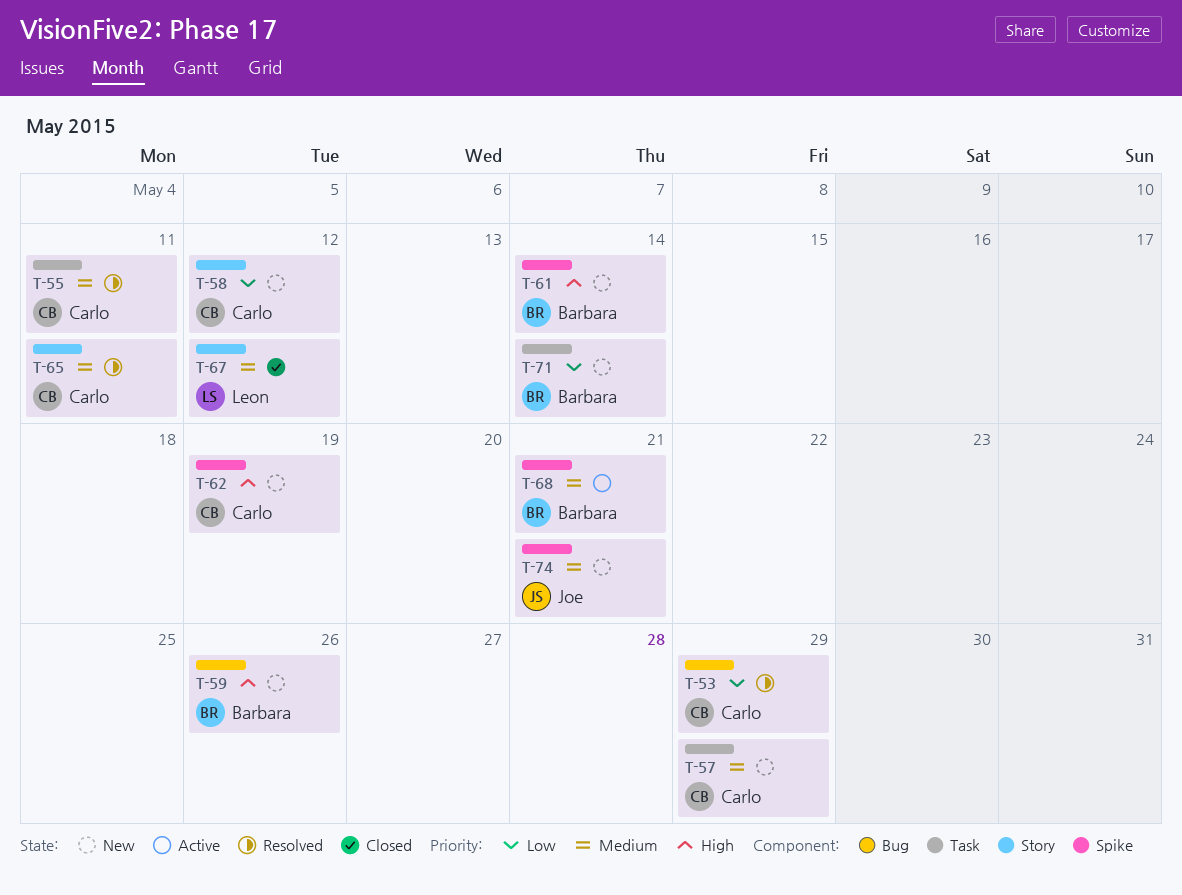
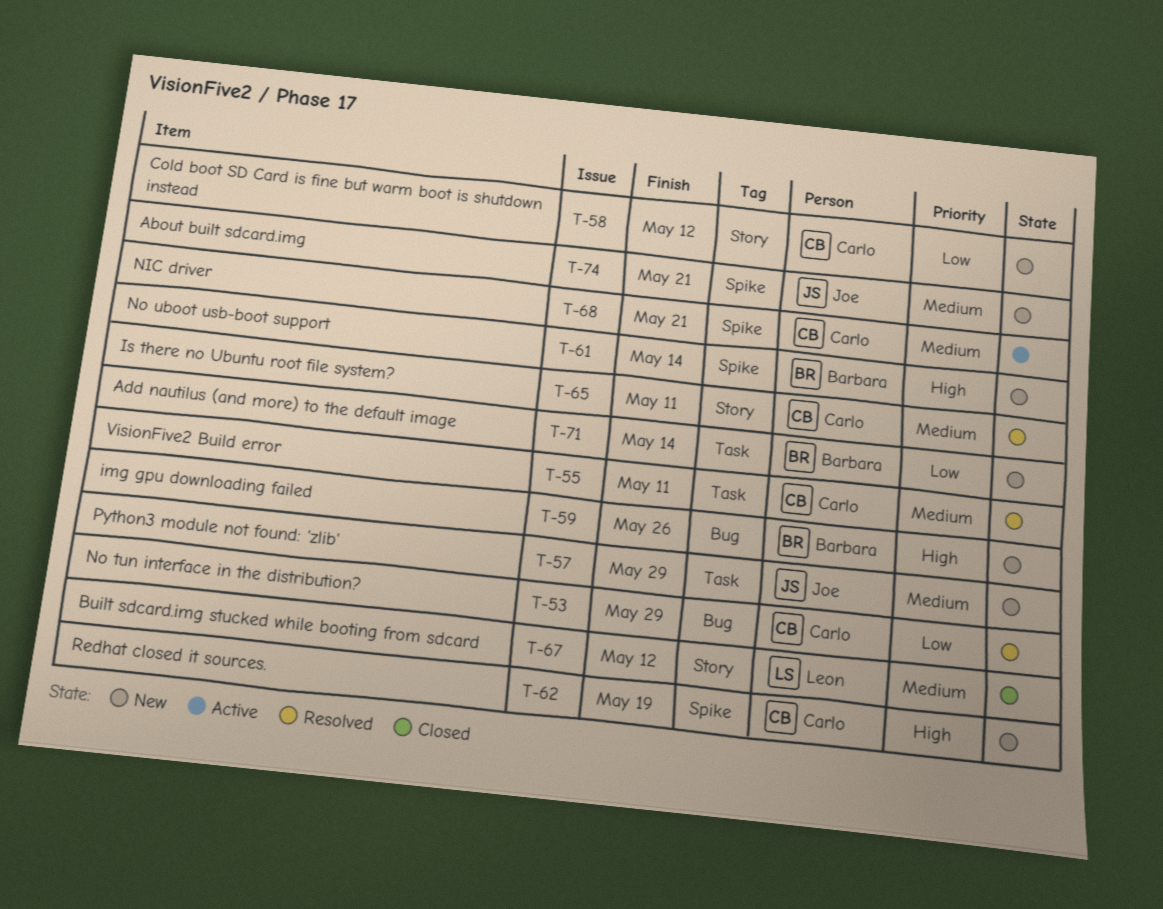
T-57, owner: Carlo -> Joe
T-68, owner: Barbara -> Carlo

